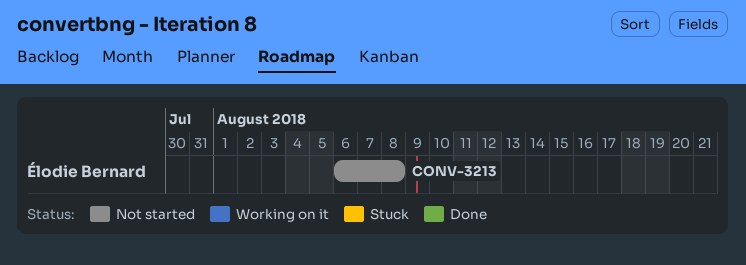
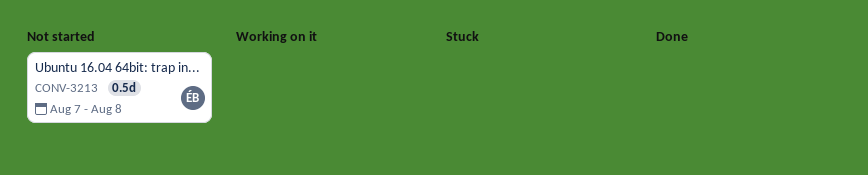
CONV-3213, start: Aug 6 -> Aug 7

